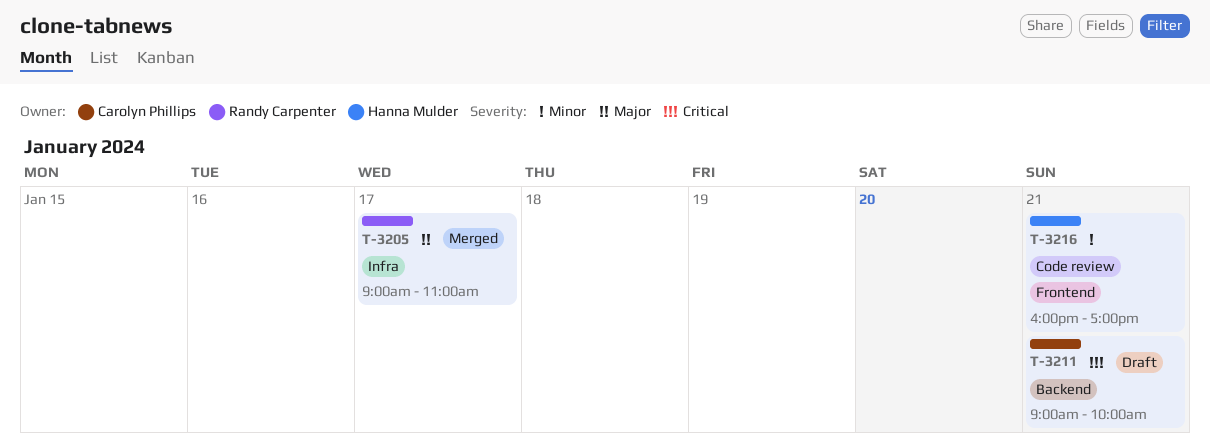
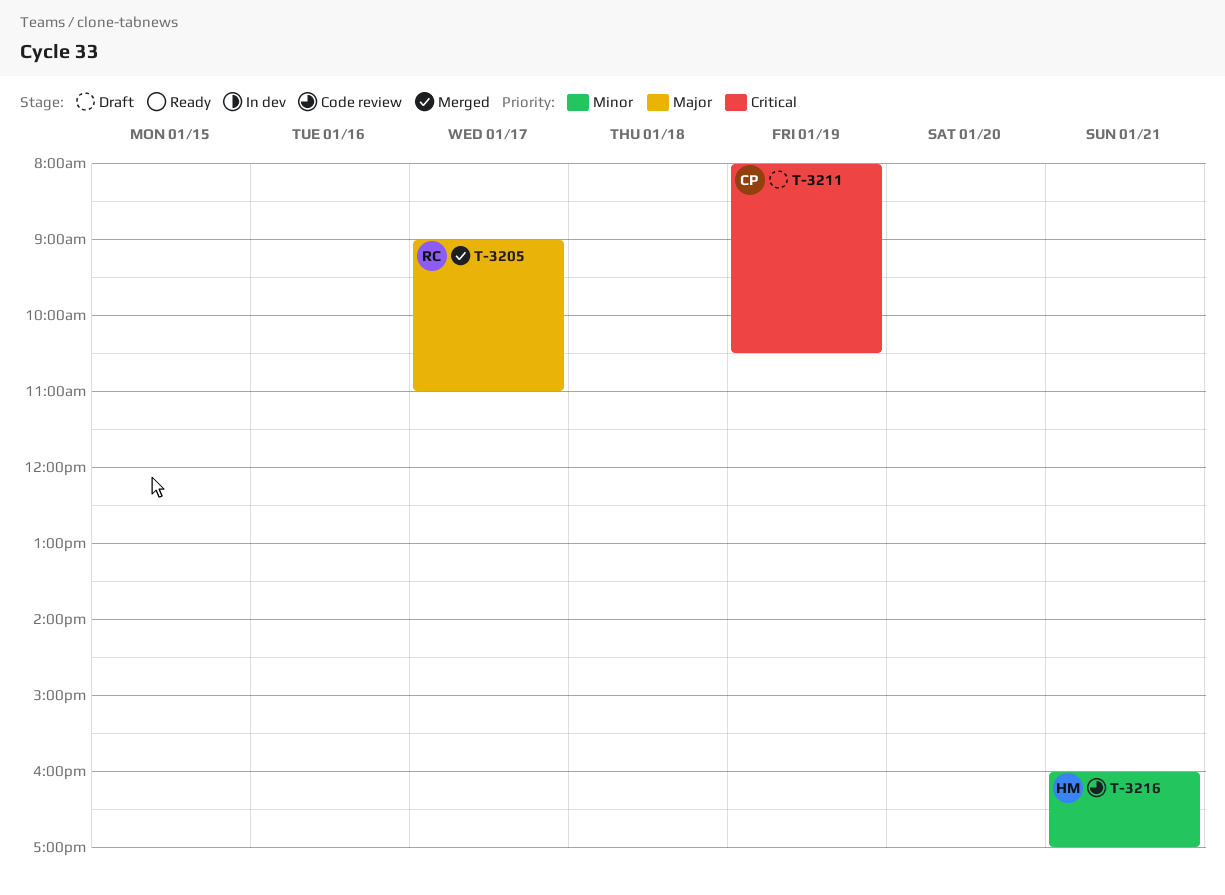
T-3211, day: Jan 21 -> Jan 19
T-3211, begins: 09:00 -> 08:00
T-3211, ends: 10:00 -> 10:30

